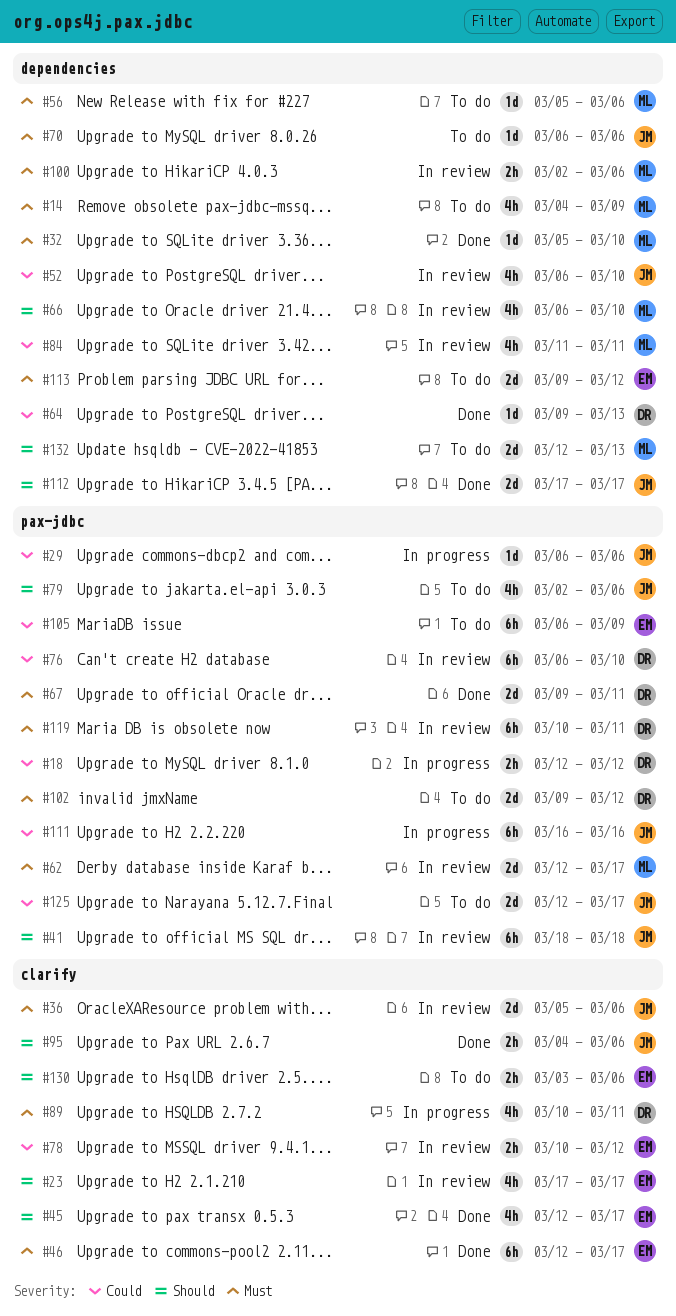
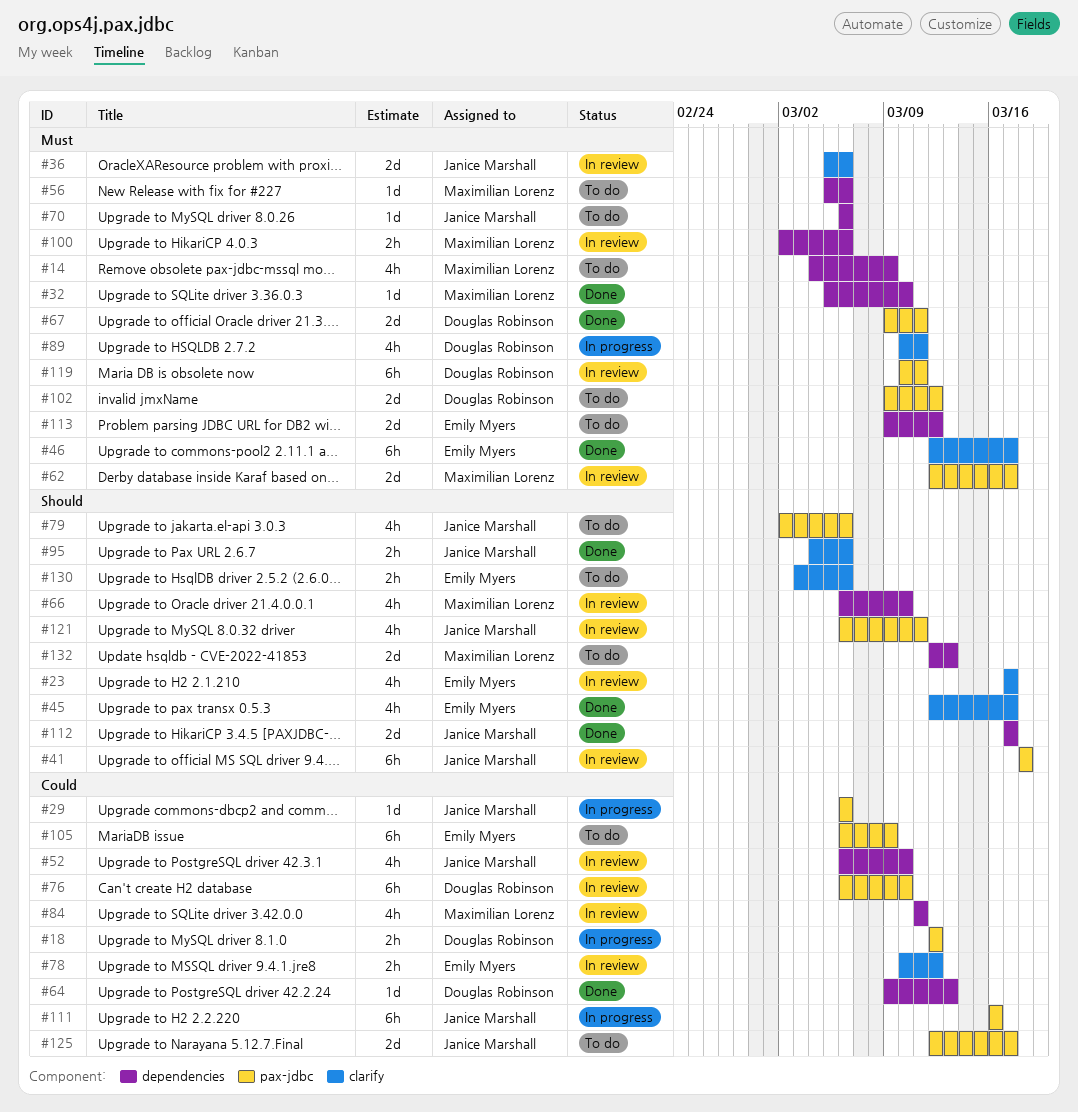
#121: none -> present

